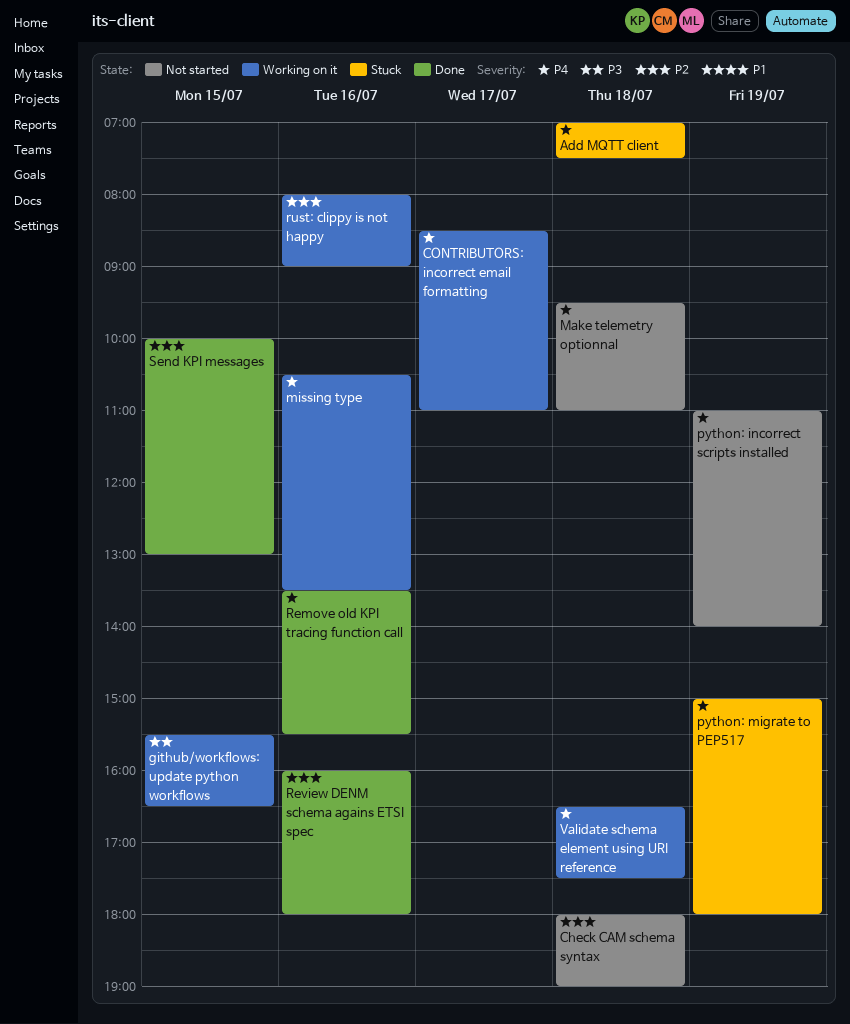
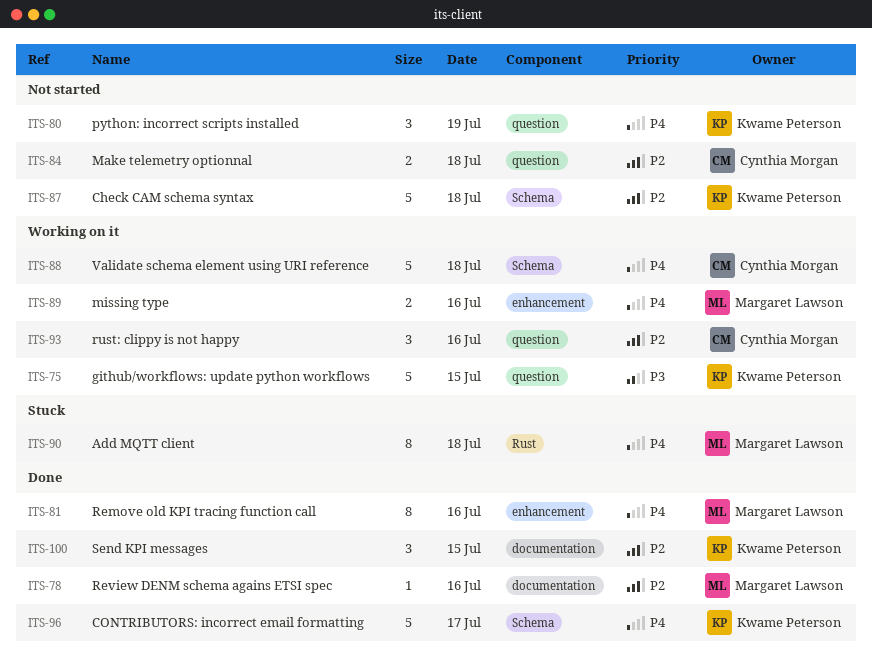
CONTRIBUTORS: incorrect email formatting, status: Working on it -> Done
Make telemetry optionnal, priority: P4 -> P2
python: migrate to PEP517: present -> none

